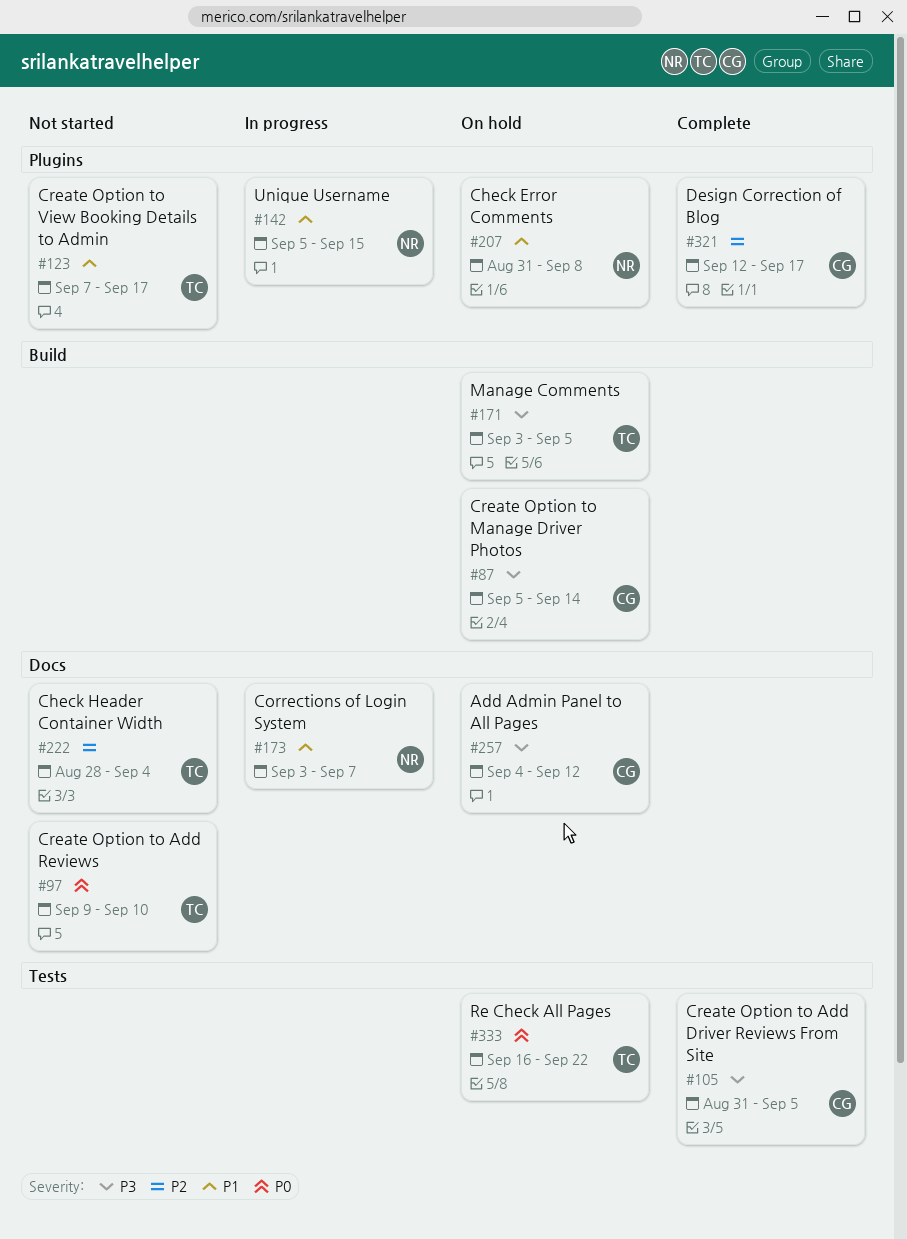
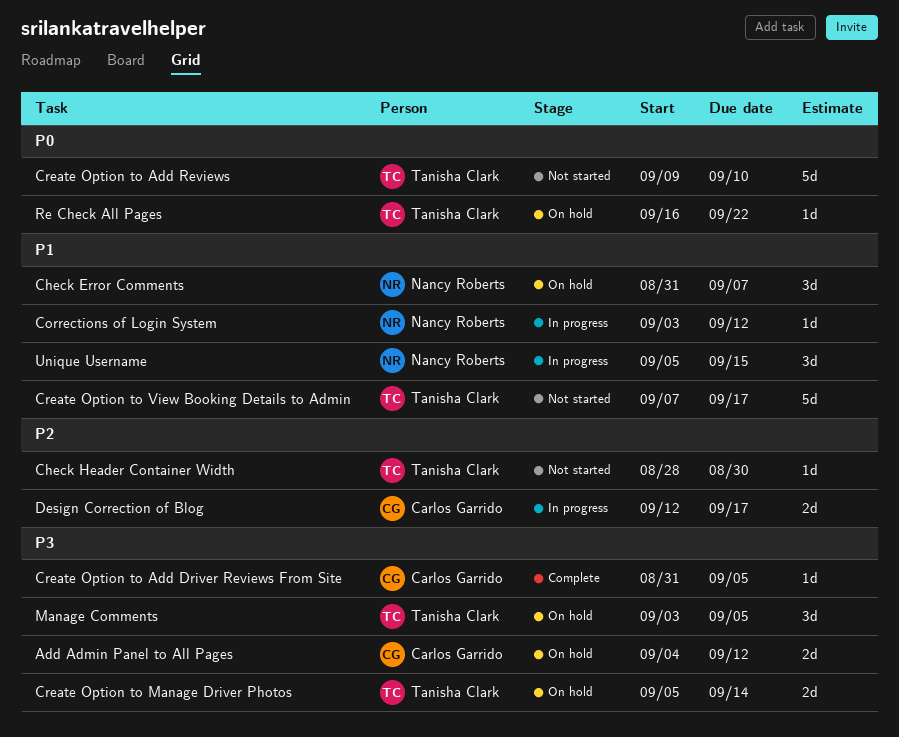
Check Error Comments, due: Sep 8 -> Sep 7
Check Header Container Width, due: Sep 4 -> Aug 30
Corrections of Login System, due: Sep 7 -> Sep 12
Create Option to Manage Driver Photos, owner: Carlos Garrido -> Tanisha Clark
Design Correction of Blog, status: Complete -> In progress

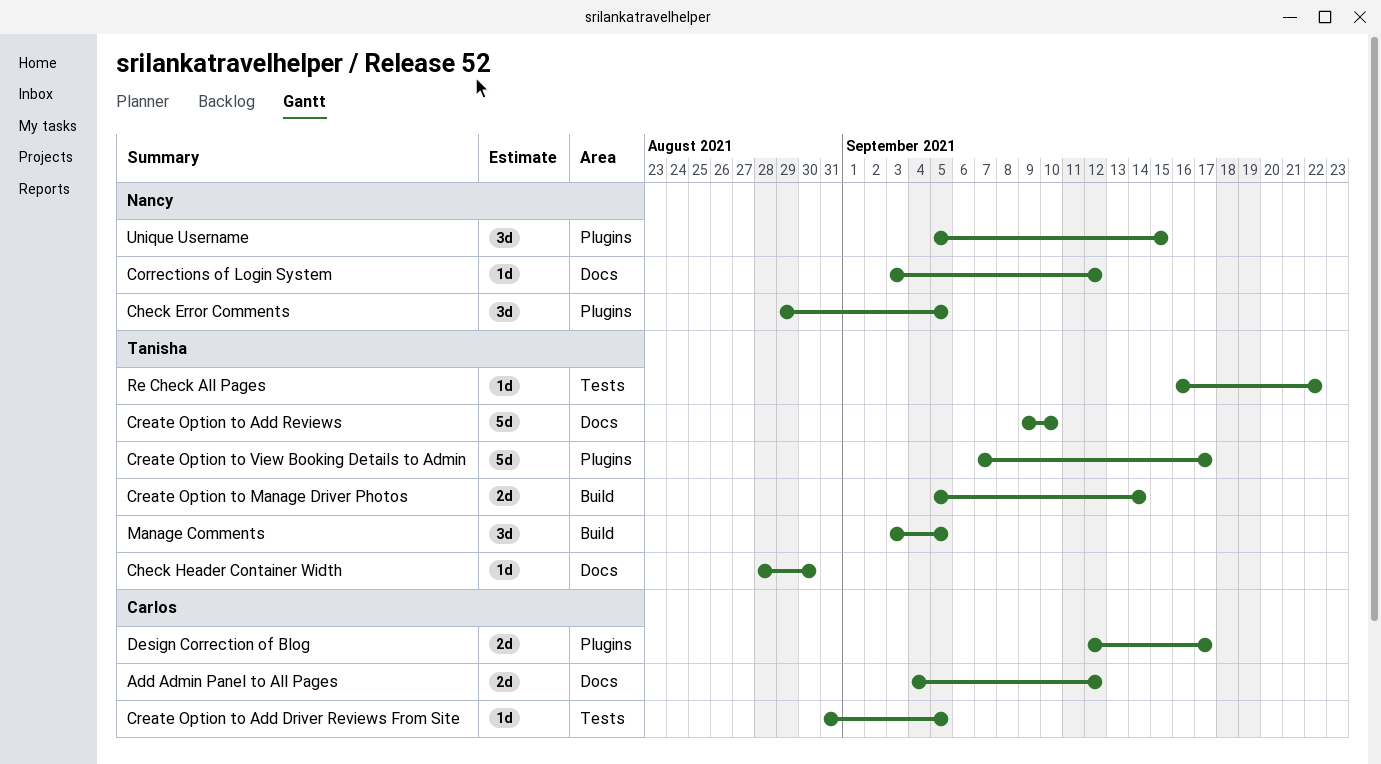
Check Error Comments, start: Aug 31 -> Aug 29
Check Error Comments, due: Sep 7 -> Sep 5

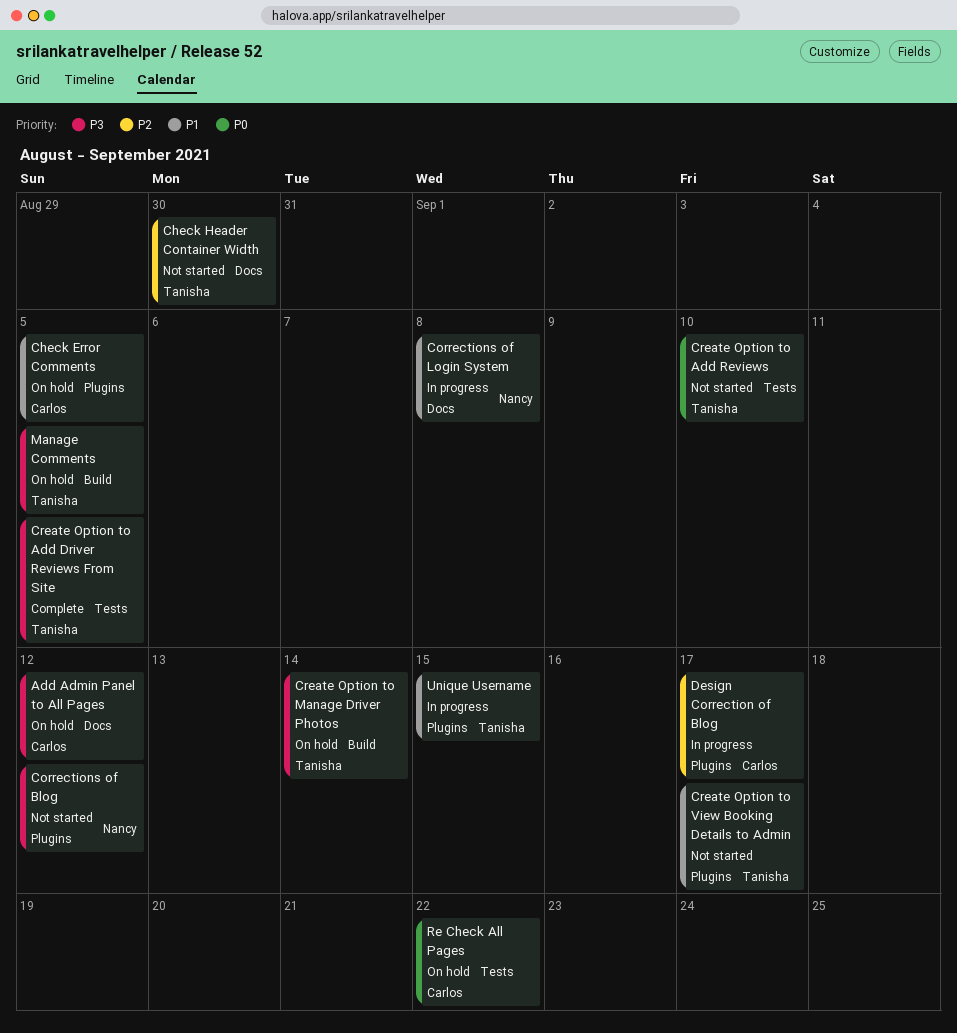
Check Error Comments, owner: Nancy -> Carlos
Corrections of Blog: none -> present
Corrections of Login System, due: Sep 12 -> Sep 8
Create Option to Add Driver Reviews From Site, owner: Carlos -> Tanisha
Create Option to Add Reviews, label: Docs -> Tests
Re Check All Pages, owner: Tanisha -> Carlos
Unique Username, owner: Nancy -> Tanisha

